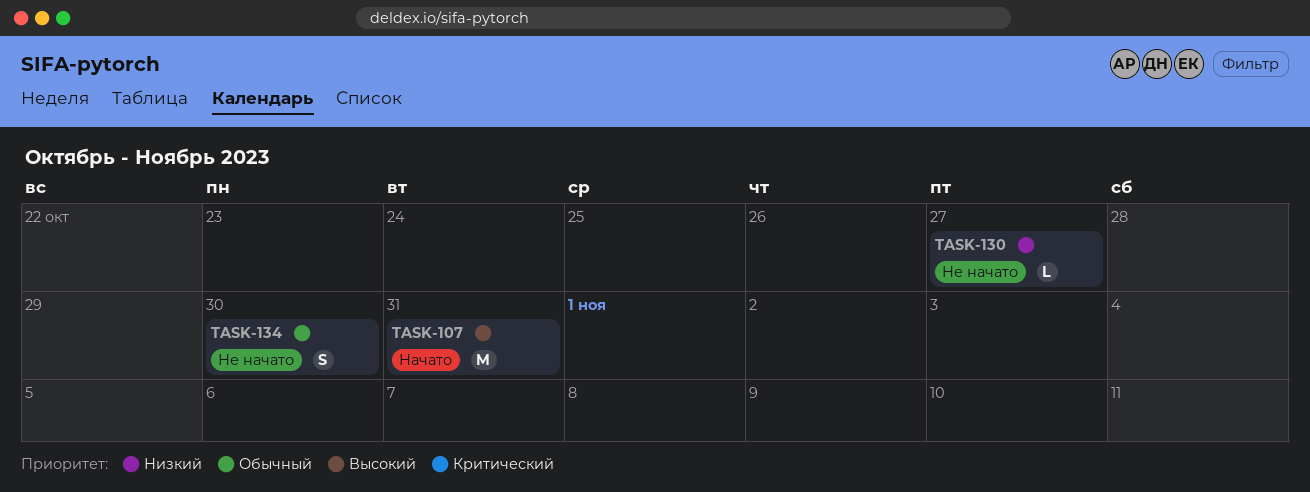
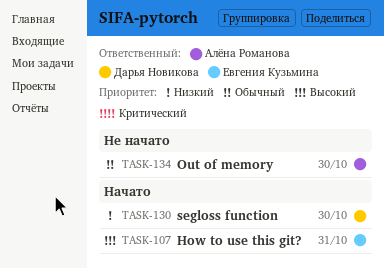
TASK-130, status: Не начато -> Начато
TASK-130, due: Oct 27 -> Oct 30

